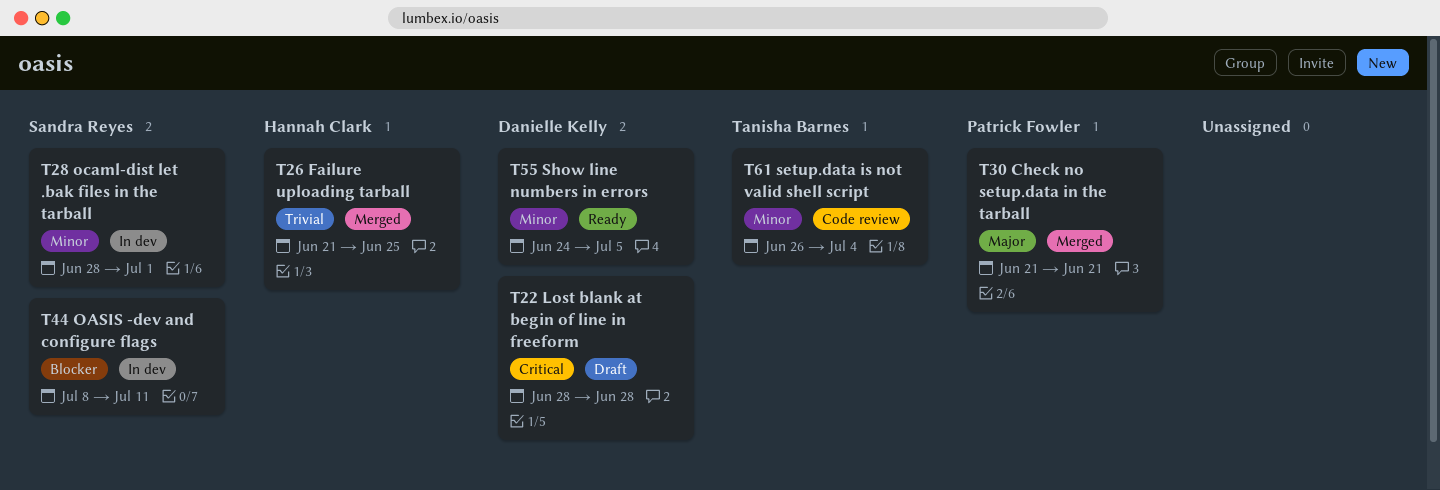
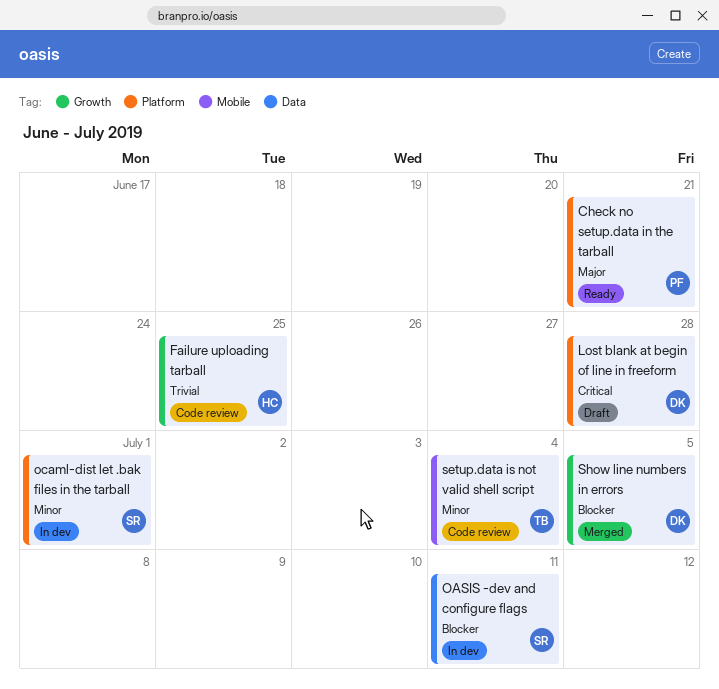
Check no setup.data in the tarball, status: Merged -> Ready
Failure uploading tarball, status: Merged -> Code review
Show line numbers in errors, status: Ready -> Merged
Show line numbers in errors, priority: Minor -> Blocker

